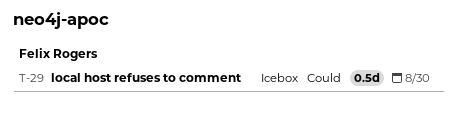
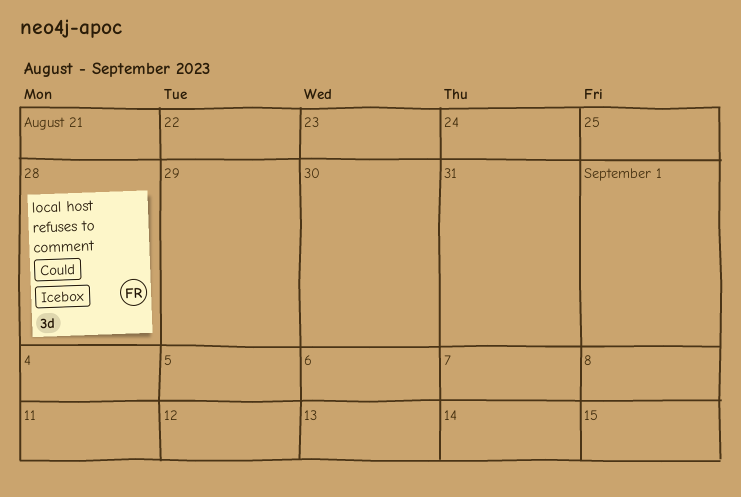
local host refuses to comment, estimate: 0.5d -> 3d
local host refuses to comment, due: Aug 30 -> Aug 28

